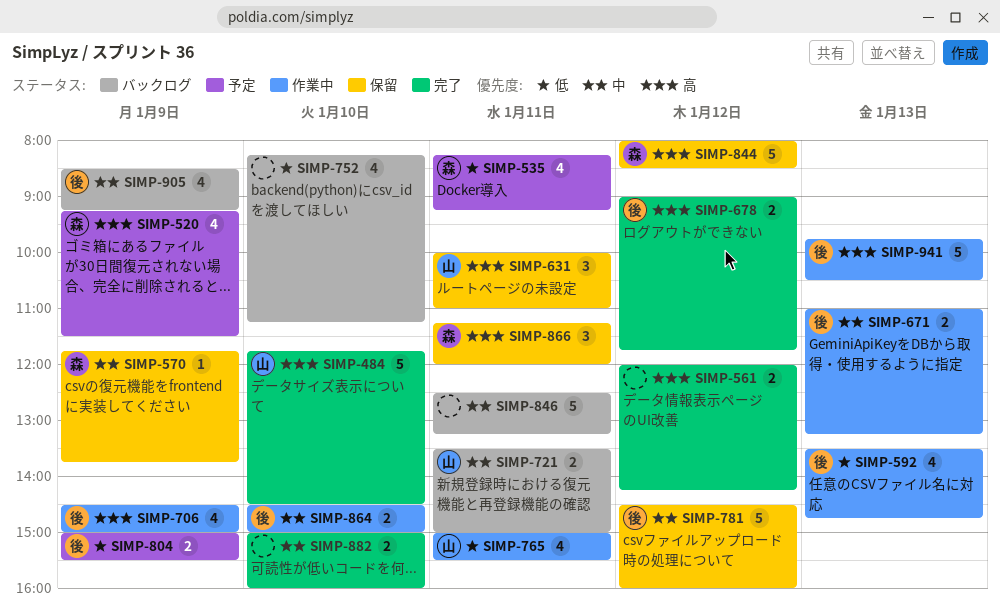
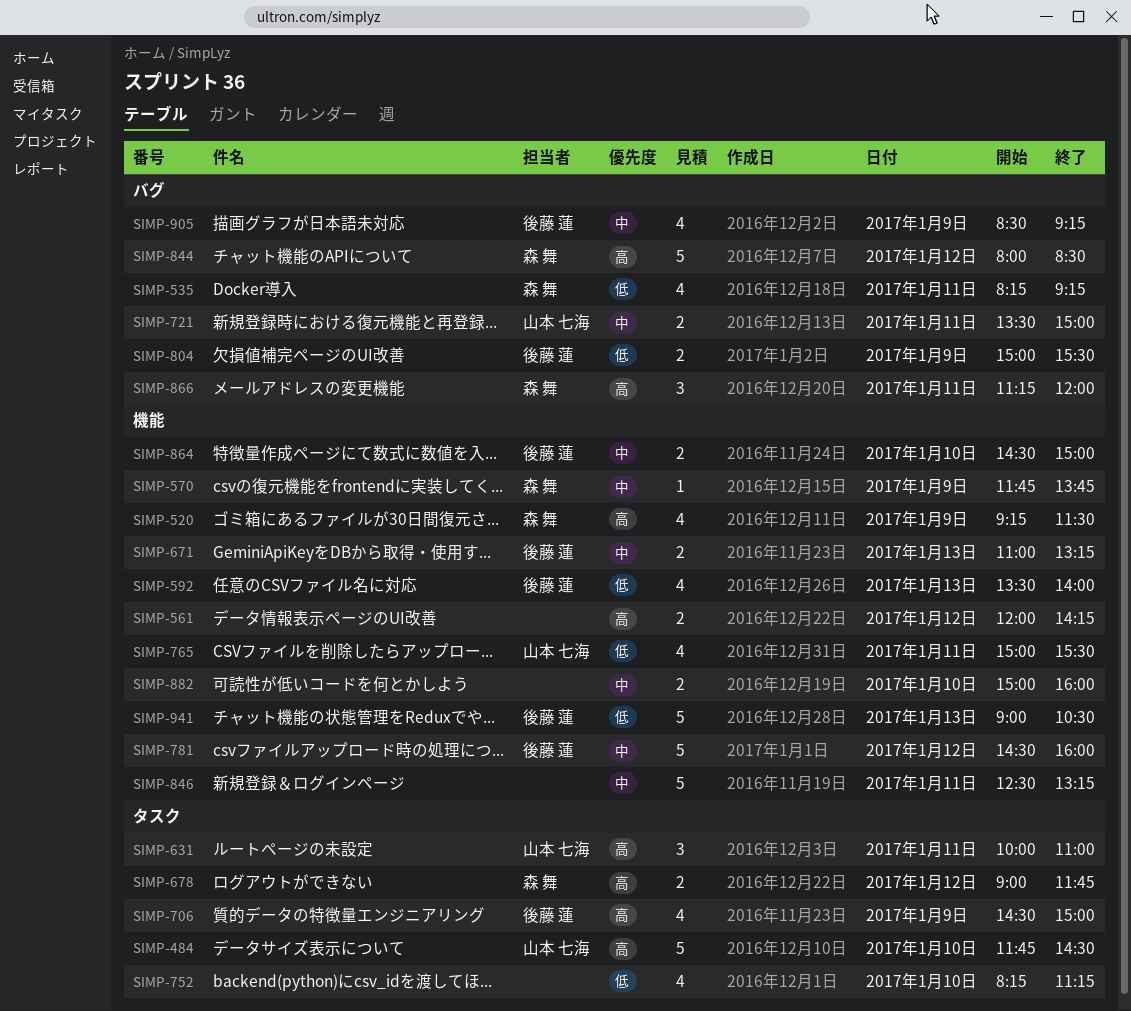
SIMP-592, ends: 14:45 -> 14:00
SIMP-678, owner: 後藤 蓮 -> 森 舞
SIMP-941, priority: 高 -> 低
SIMP-941, begins: 09:45 -> 09:00

